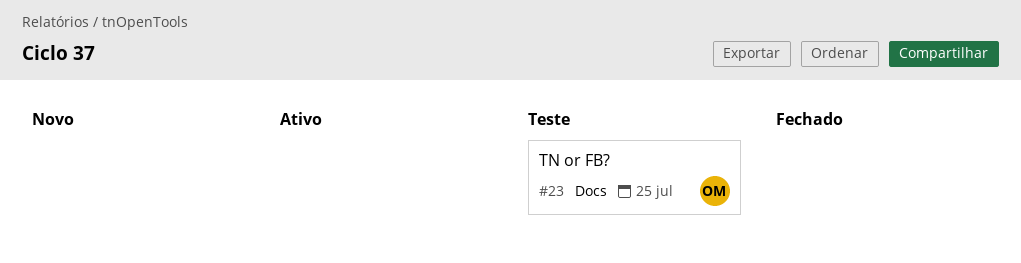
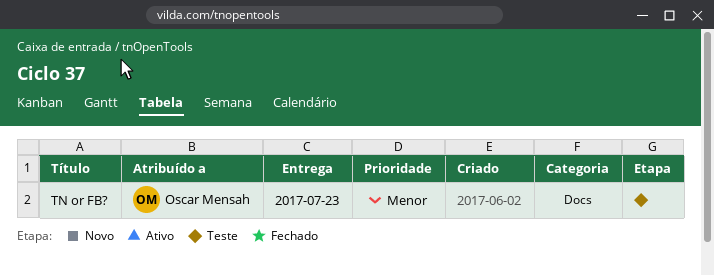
TN or FB?, due: Jul 25 -> Jul 23

